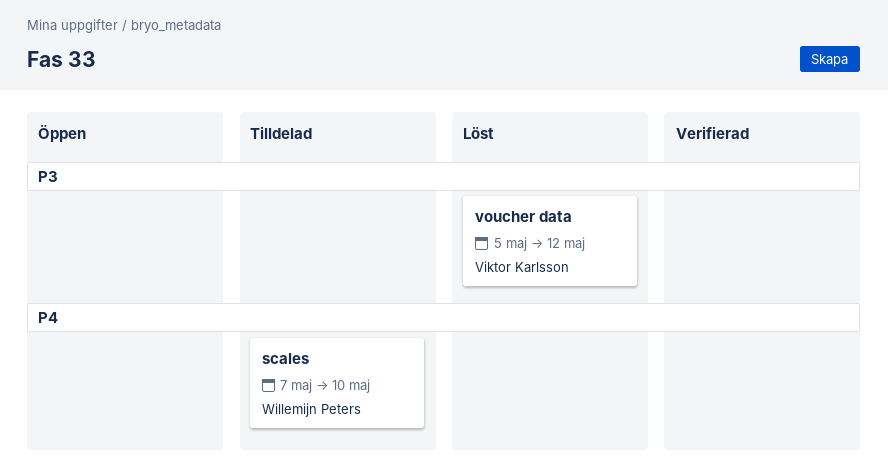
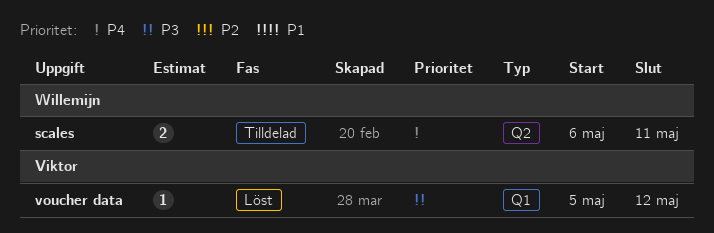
scales, start: May 7 -> May 6
scales, due: May 10 -> May 11

